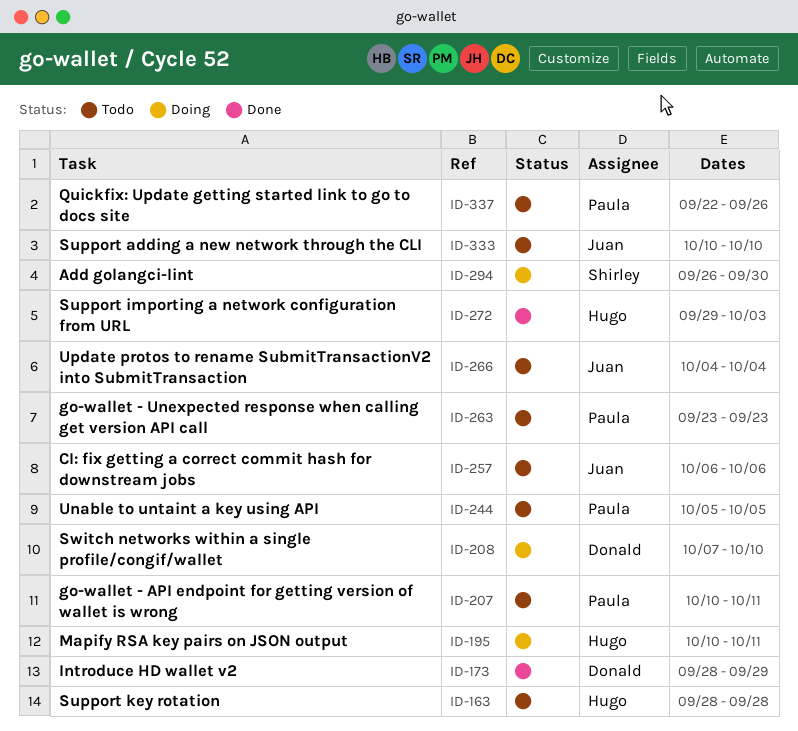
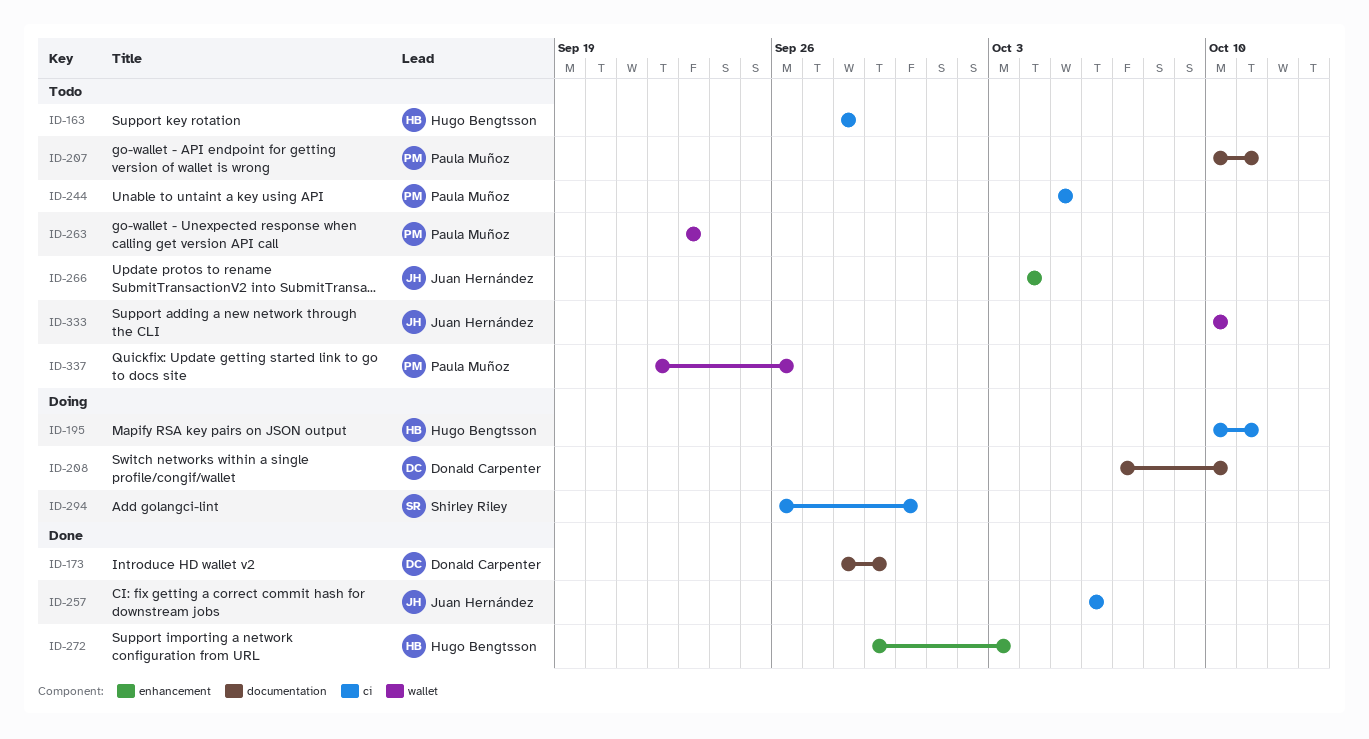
ID-257, status: Todo -> Done

